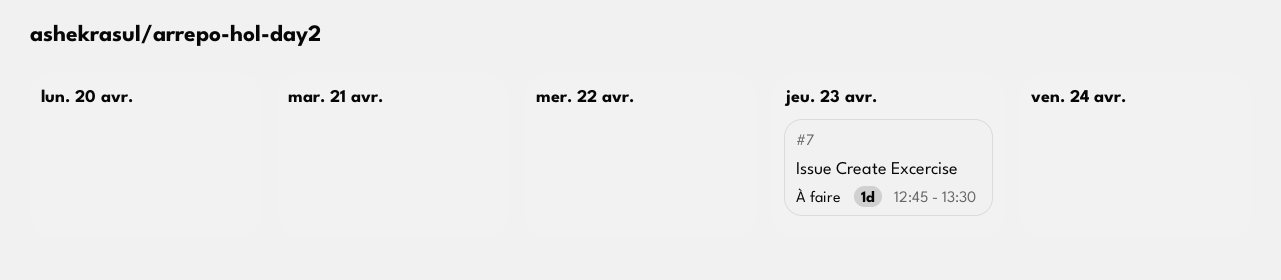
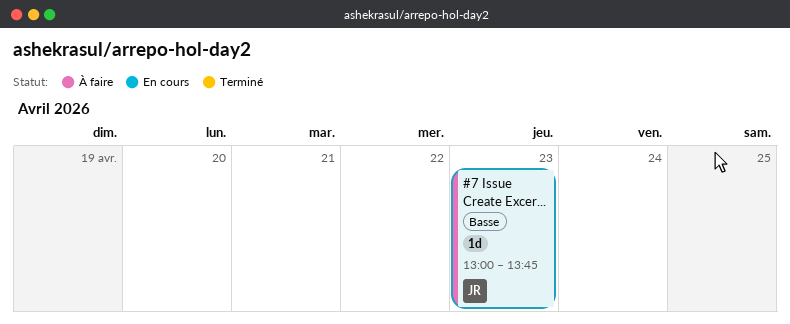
#7, begins: 12:45 -> 13:00
#7, ends: 13:30 -> 13:45

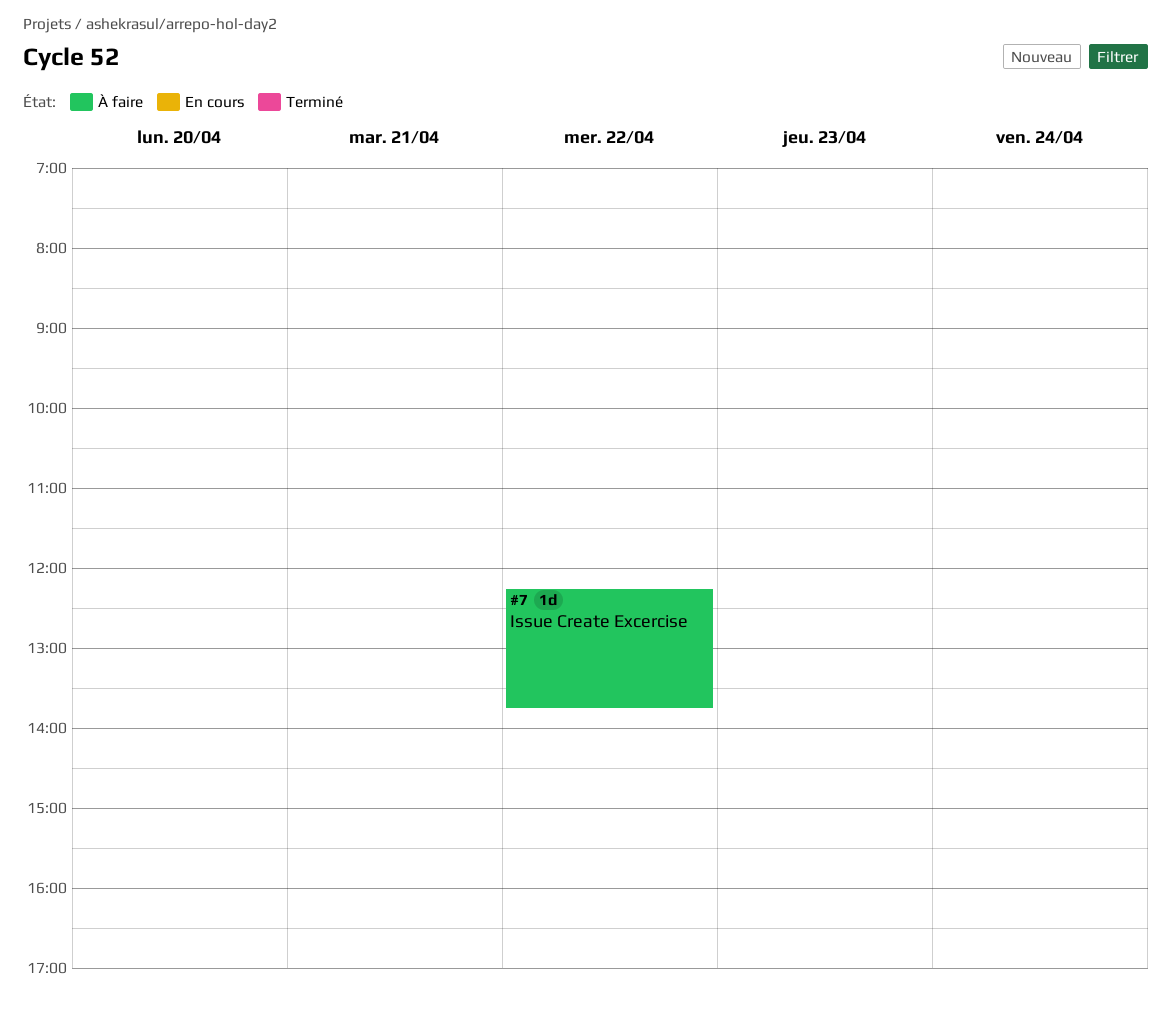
#7, day: Apr 23 -> Apr 22
#7, begins: 13:00 -> 12:15

